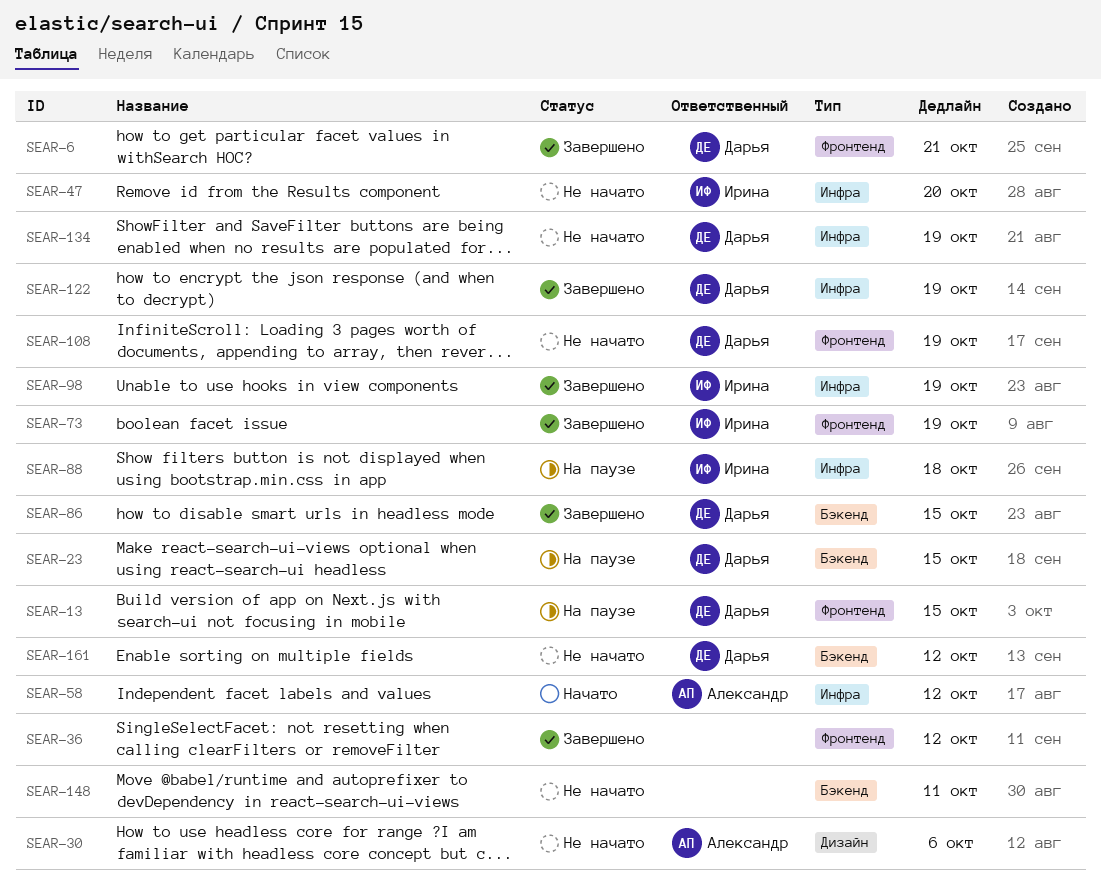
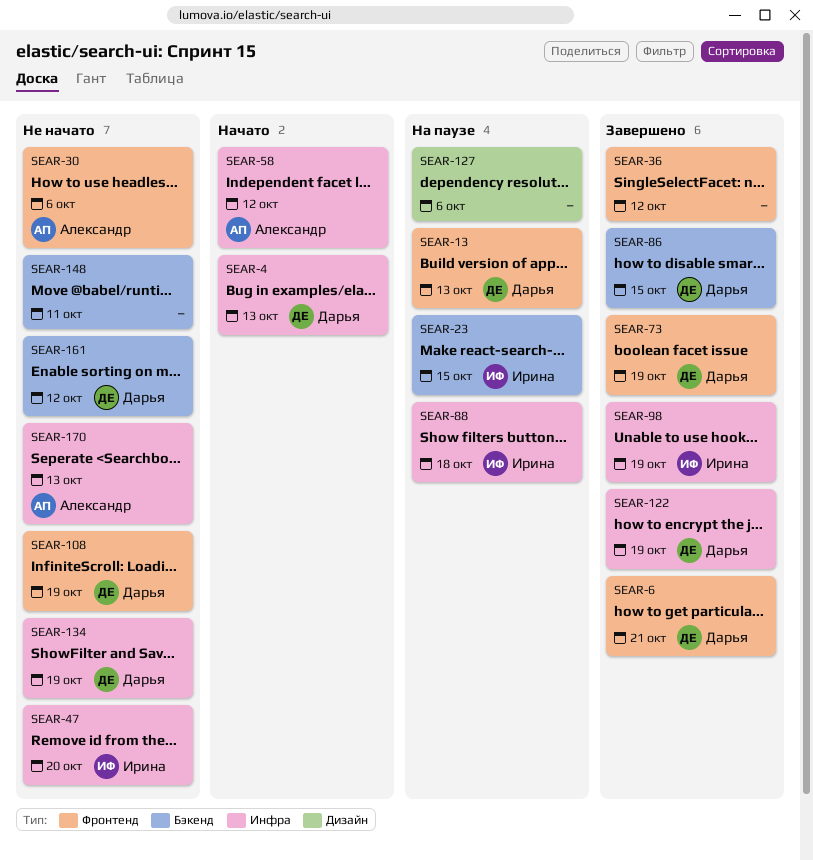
SEAR-4: none -> present
SEAR-13, due: Oct 15 -> Oct 13
SEAR-23, owner: Дарья -> Ирина
SEAR-30, label: Дизайн -> Фронтенд
SEAR-73, owner: Ирина -> Дарья
SEAR-127: none -> present
SEAR-170: none -> present

